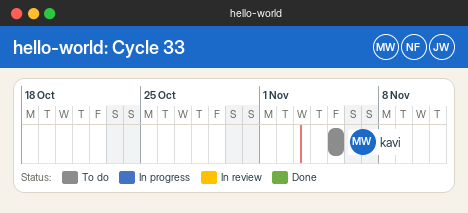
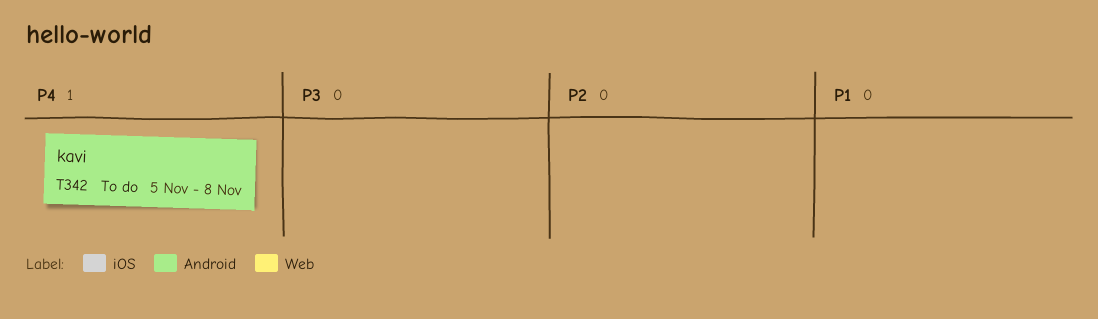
kavi, due: Nov 5 -> Nov 8

